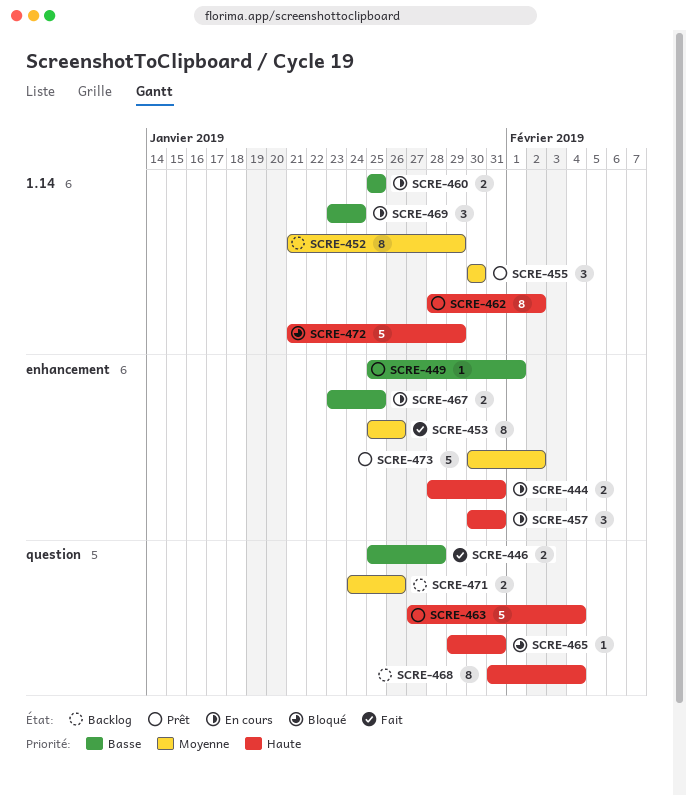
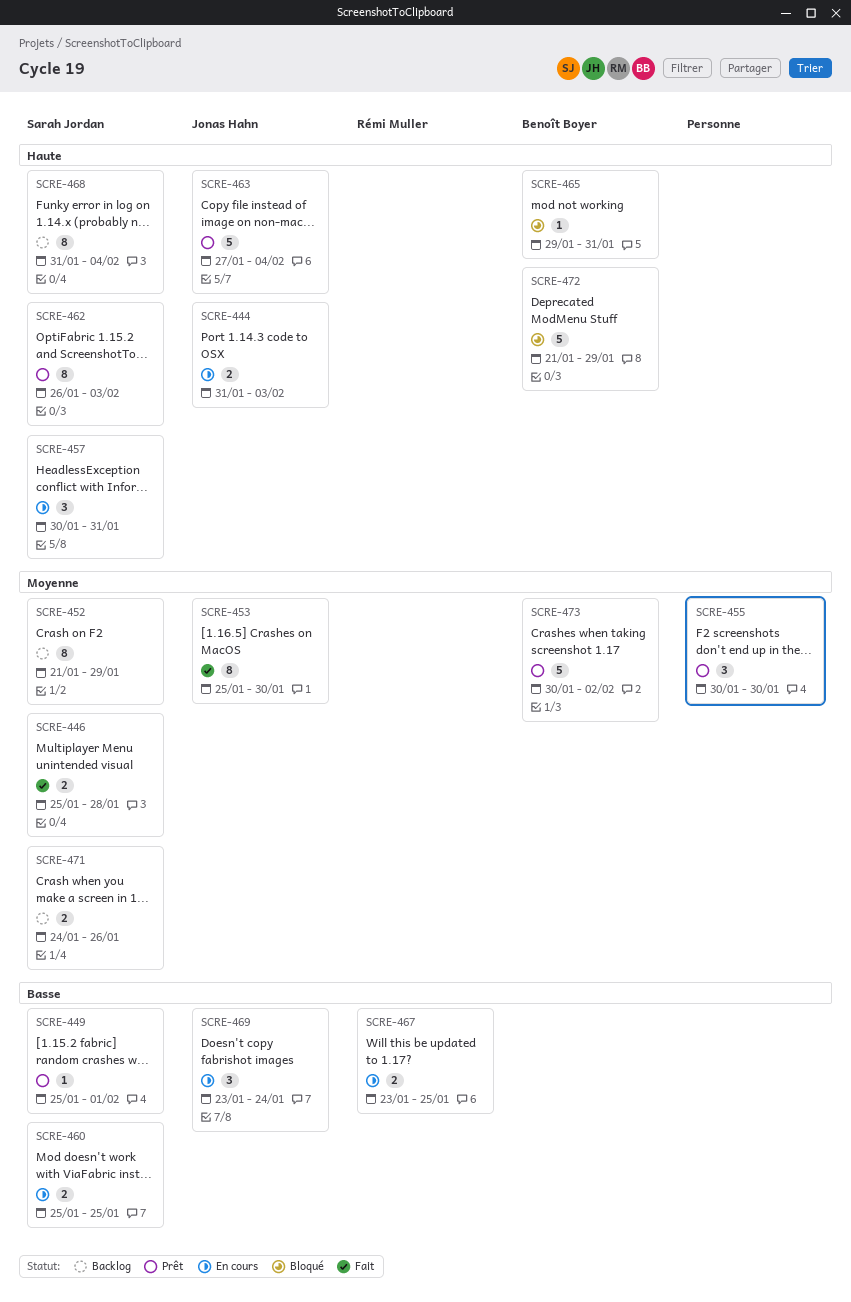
SCRE-444, start: Jan 28 -> Jan 31
SCRE-444, due: Jan 31 -> Feb 3
SCRE-446, priority: Basse -> Moyenne
SCRE-453, due: Jan 26 -> Jan 30
SCRE-462, start: Jan 28 -> Jan 26
SCRE-462, due: Feb 2 -> Feb 3

